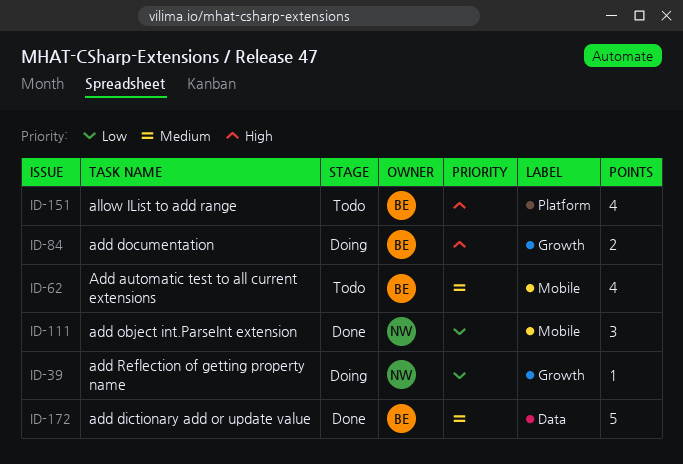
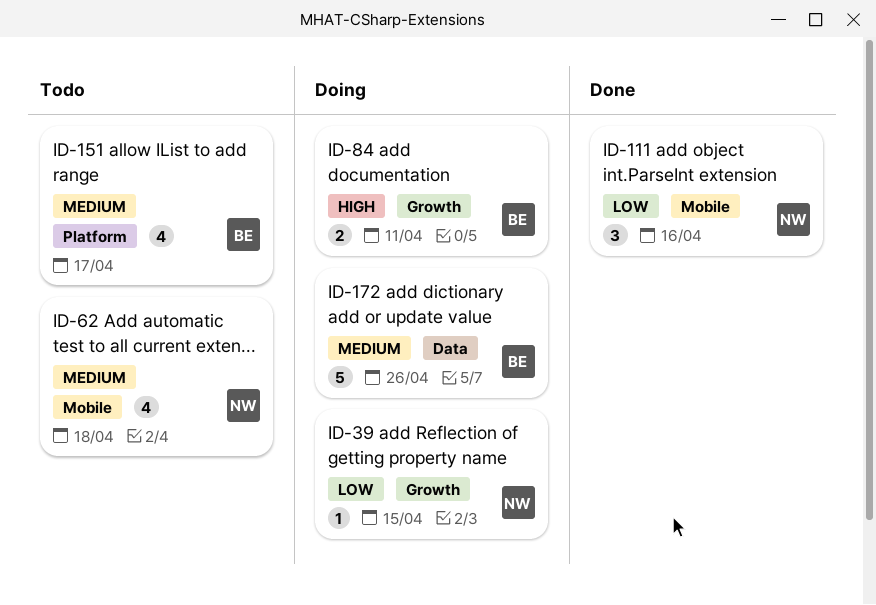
ID-62, owner: BE -> NW
ID-151, priority: High -> Medium
ID-172, status: Done -> Doing

